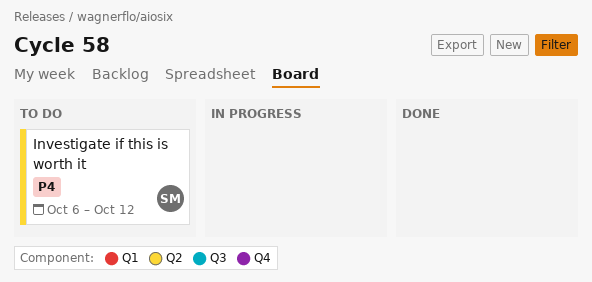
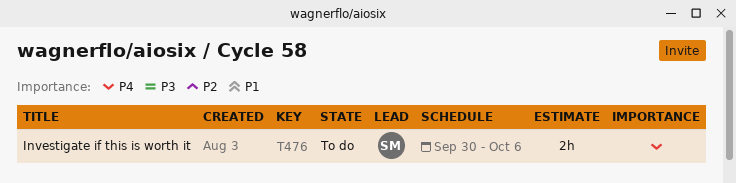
Investigate if this is worth it, start: Oct 6 -> Sep 30
Investigate if this is worth it, due: Oct 12 -> Oct 6

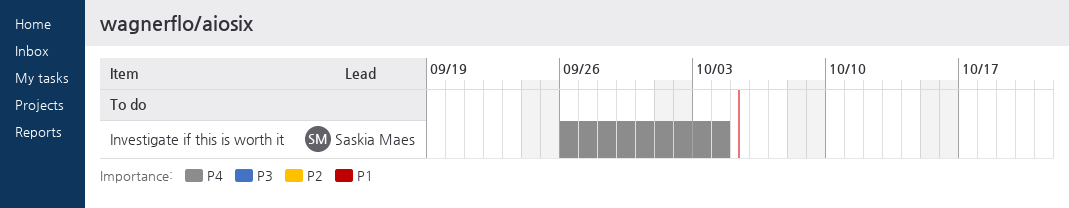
Investigate if this is worth it, start: Sep 30 -> Sep 26
Investigate if this is worth it, due: Oct 6 -> Oct 4

